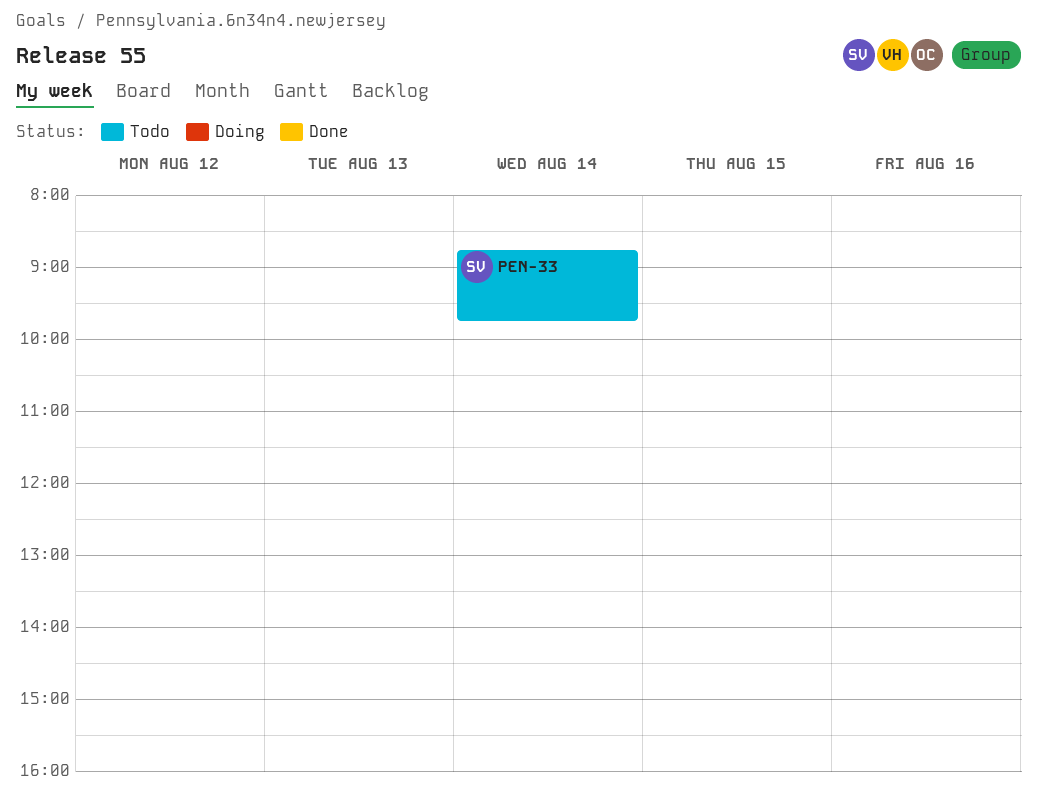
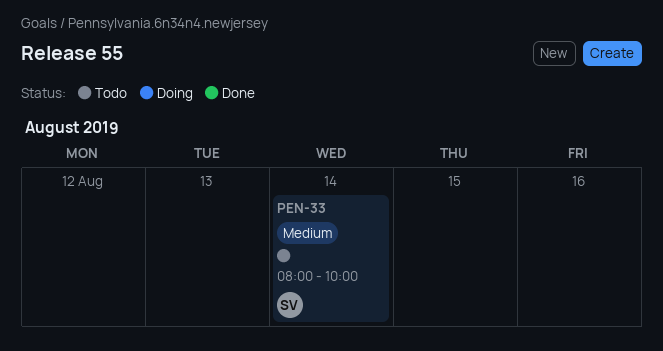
PEN-33, begins: 08:45 -> 08:00
PEN-33, ends: 09:45 -> 10:00

